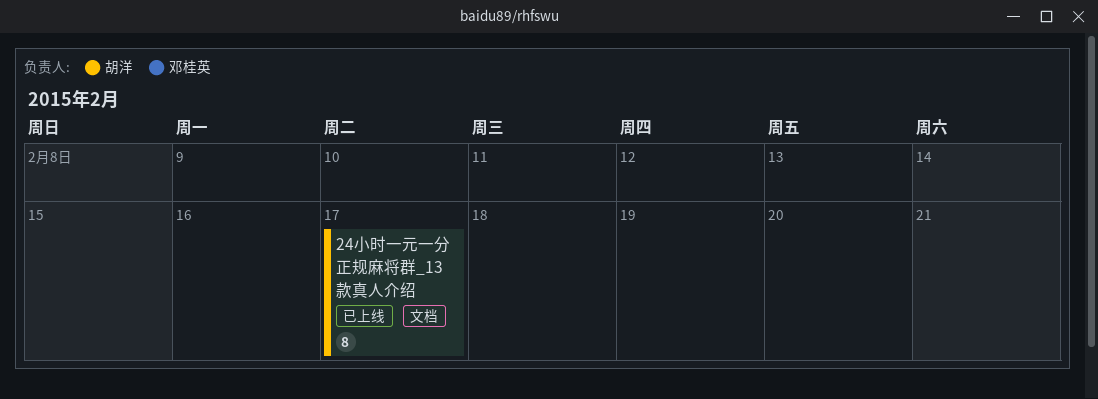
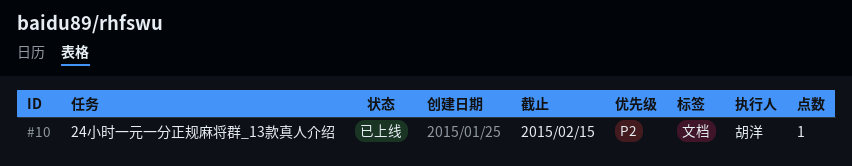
24小时一元一分正规麻将群_13款真人介绍, estimate: 8 -> 1
24小时一元一分正规麻将群_13款真人介绍, due: Feb 17 -> Feb 15

